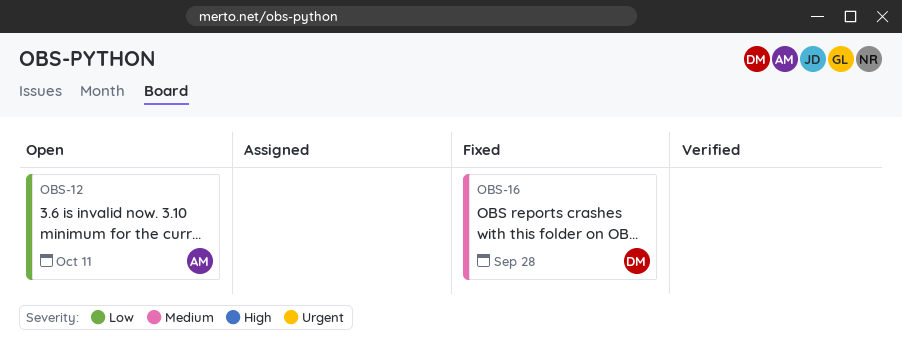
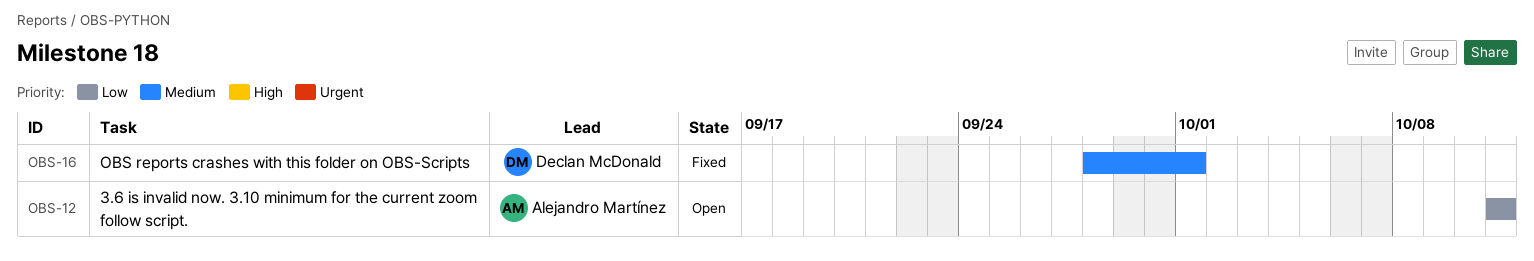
OBS-16, due: Sep 28 -> Oct 1

